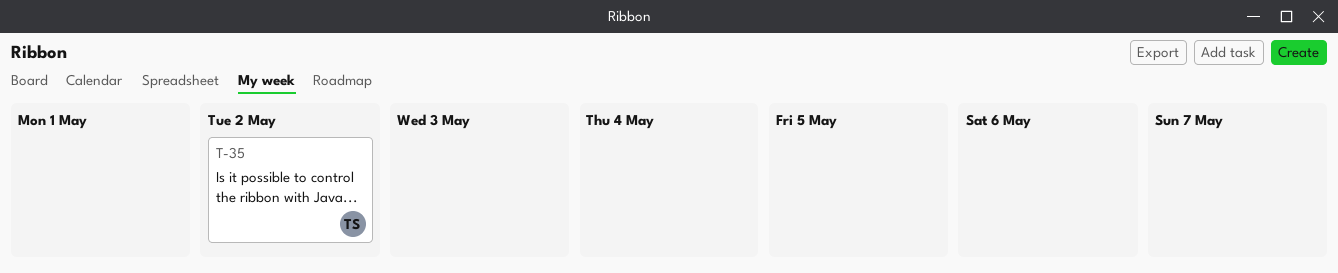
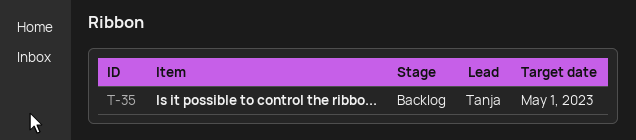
T-35, due: May 2 -> May 1

